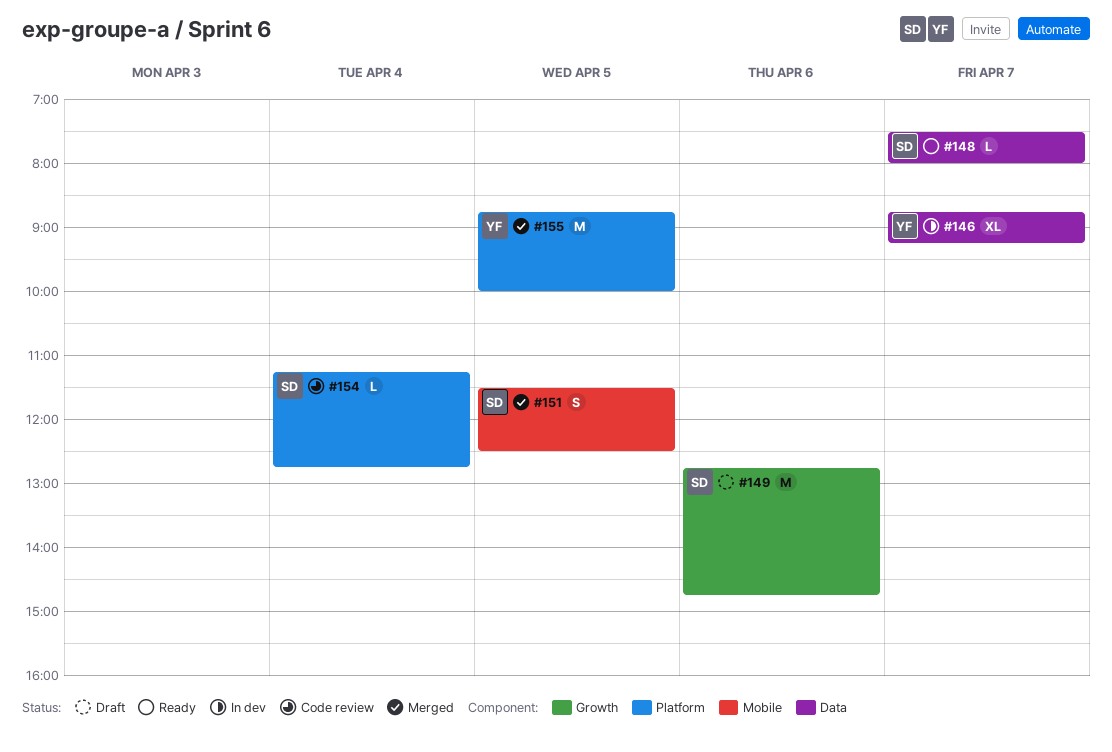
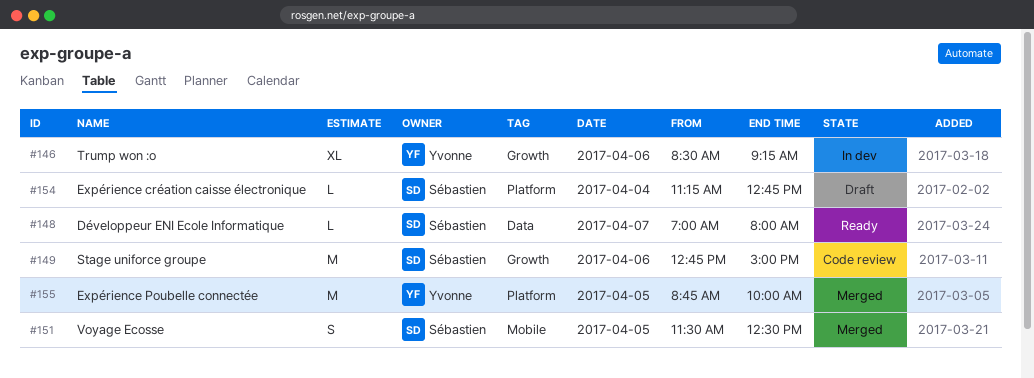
#146, label: Data -> Growth
#146, day: Apr 7 -> Apr 6
#146, begins: 08:45 -> 08:30
#148, begins: 07:30 -> 07:00
#149, status: Draft -> Code review
#149, ends: 14:45 -> 15:00
#154, status: Code review -> Draft

